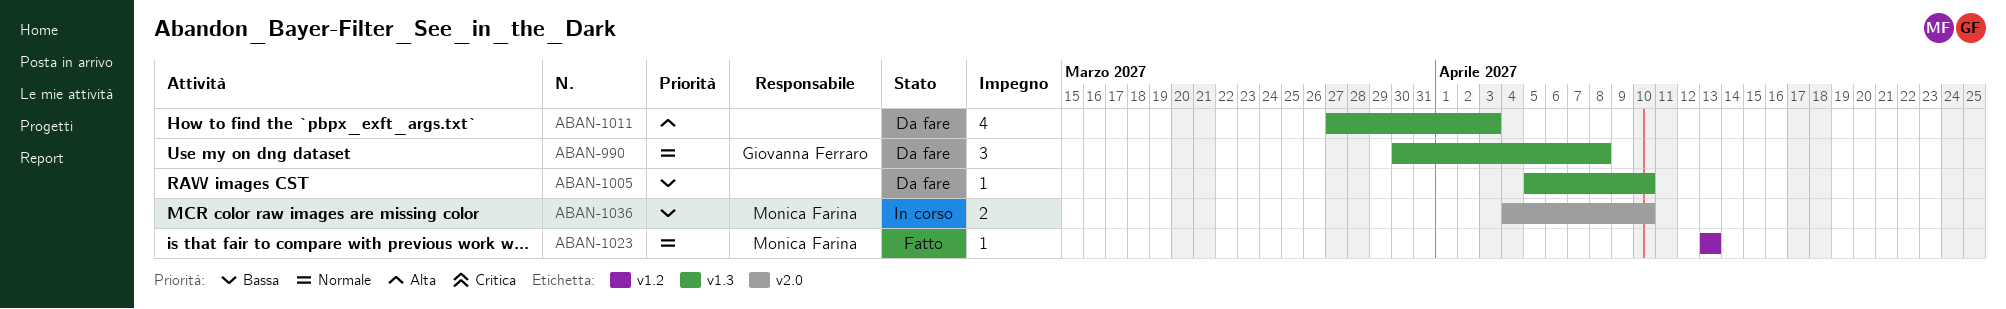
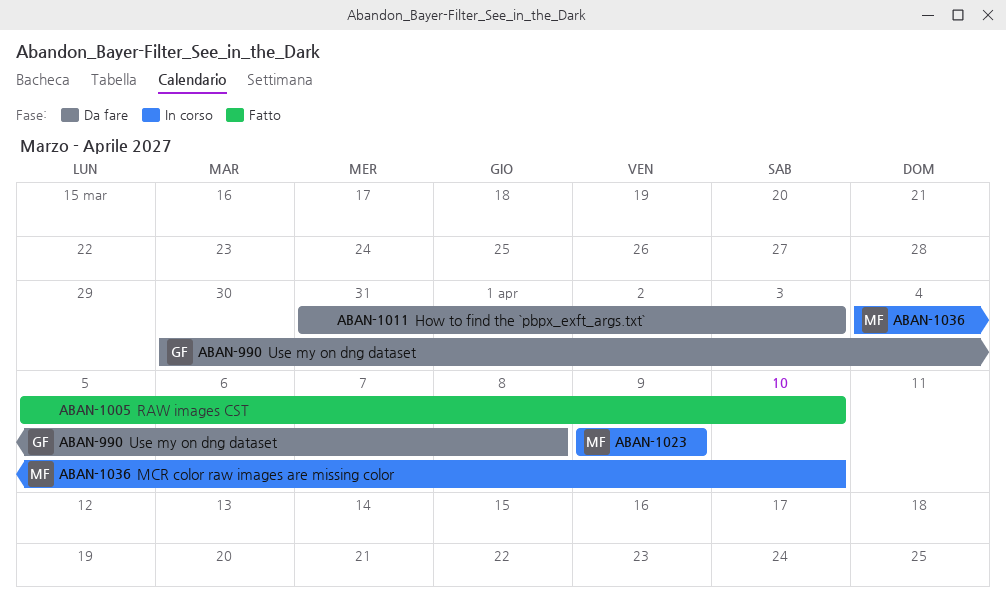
ABAN-1005, status: Da fare -> Fatto
ABAN-1011, start: Mar 27 -> Mar 31
ABAN-1023, status: Fatto -> In corso
ABAN-1023, start: Apr 13 -> Apr 9
ABAN-1023, due: Apr 13 -> Apr 9

